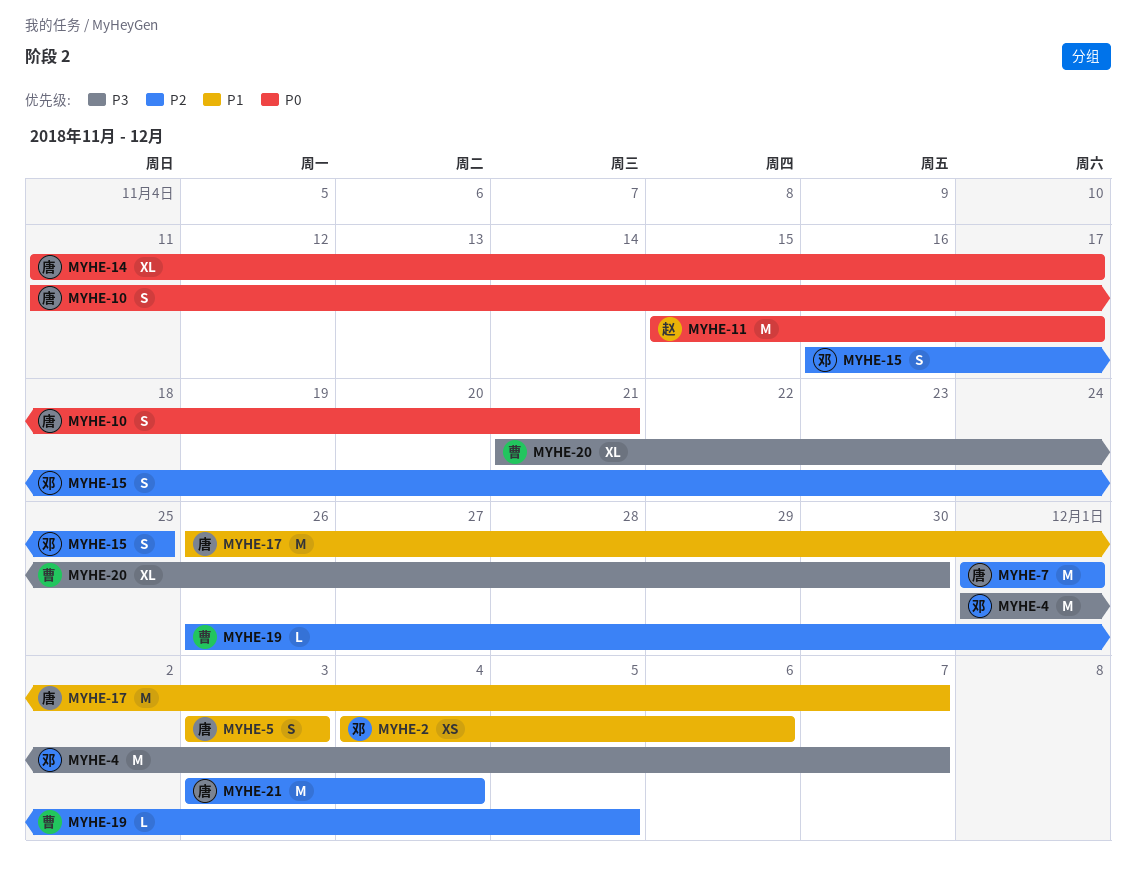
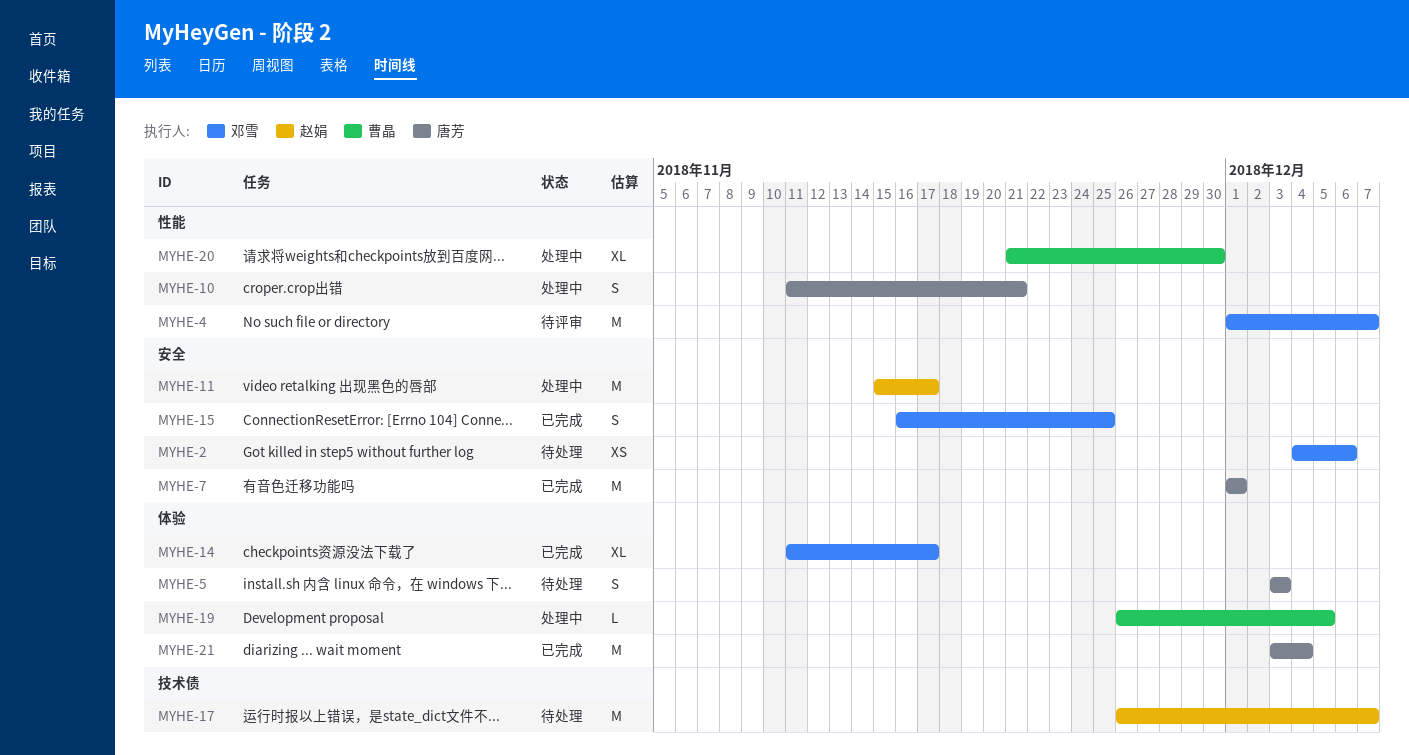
MYHE-14, owner: 唐芳 -> 邓雪
MYHE-17, owner: 唐芳 -> 赵娟

